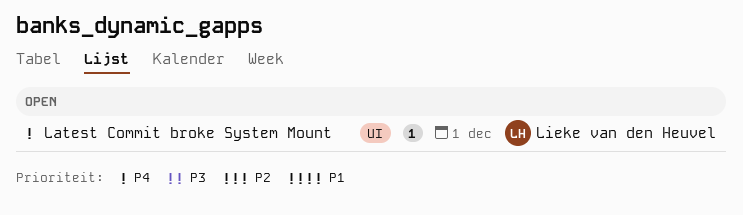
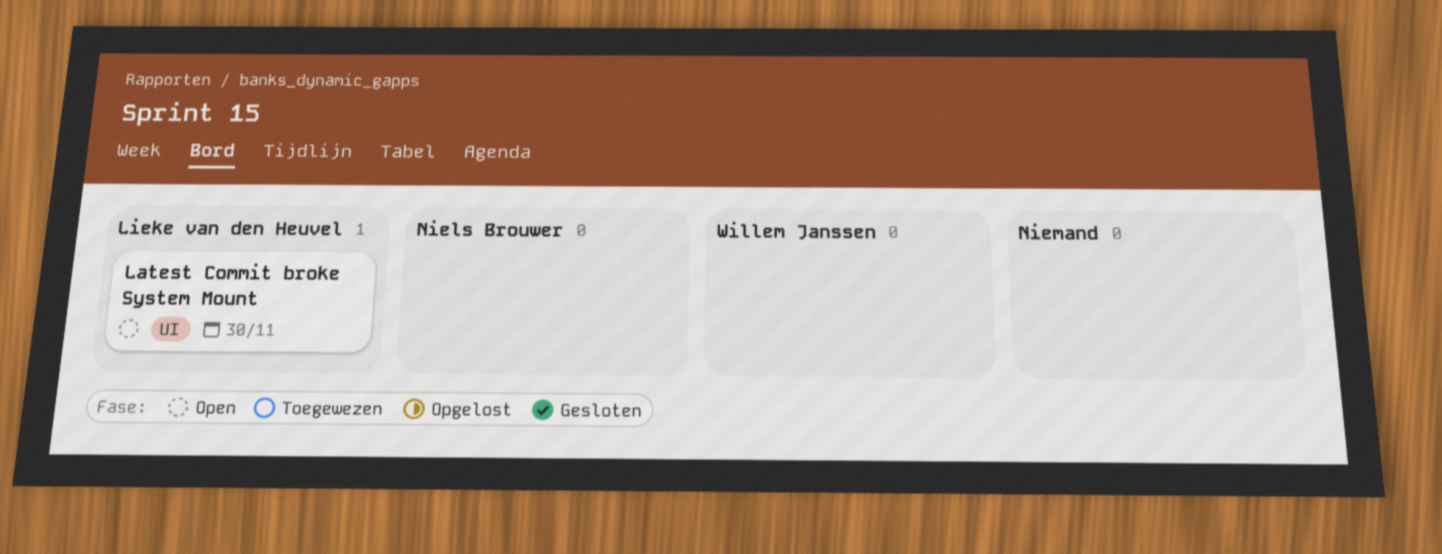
Latest Commit broke System Mount, due: Dec 1 -> Nov 30

